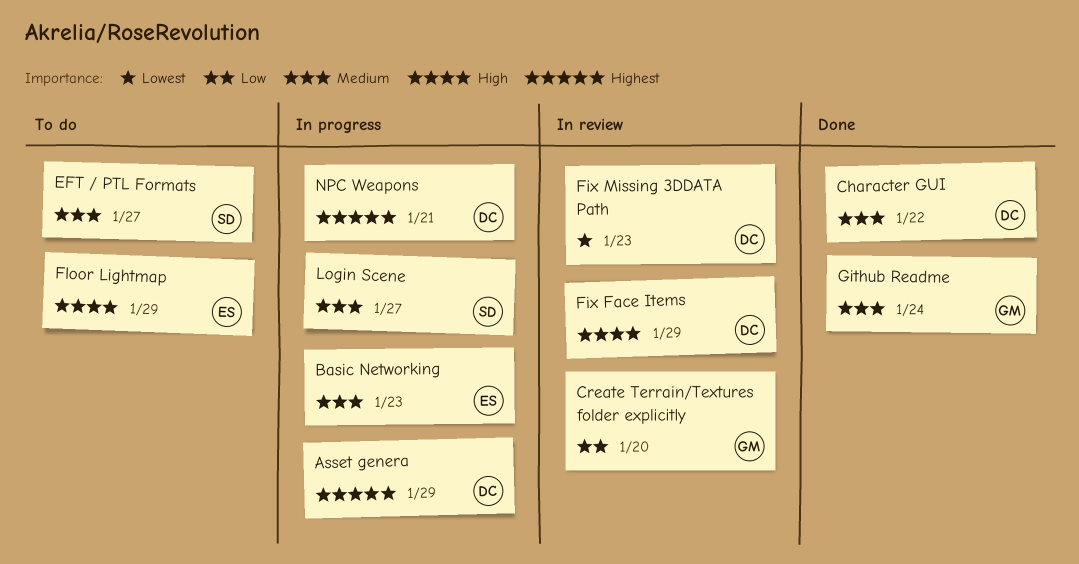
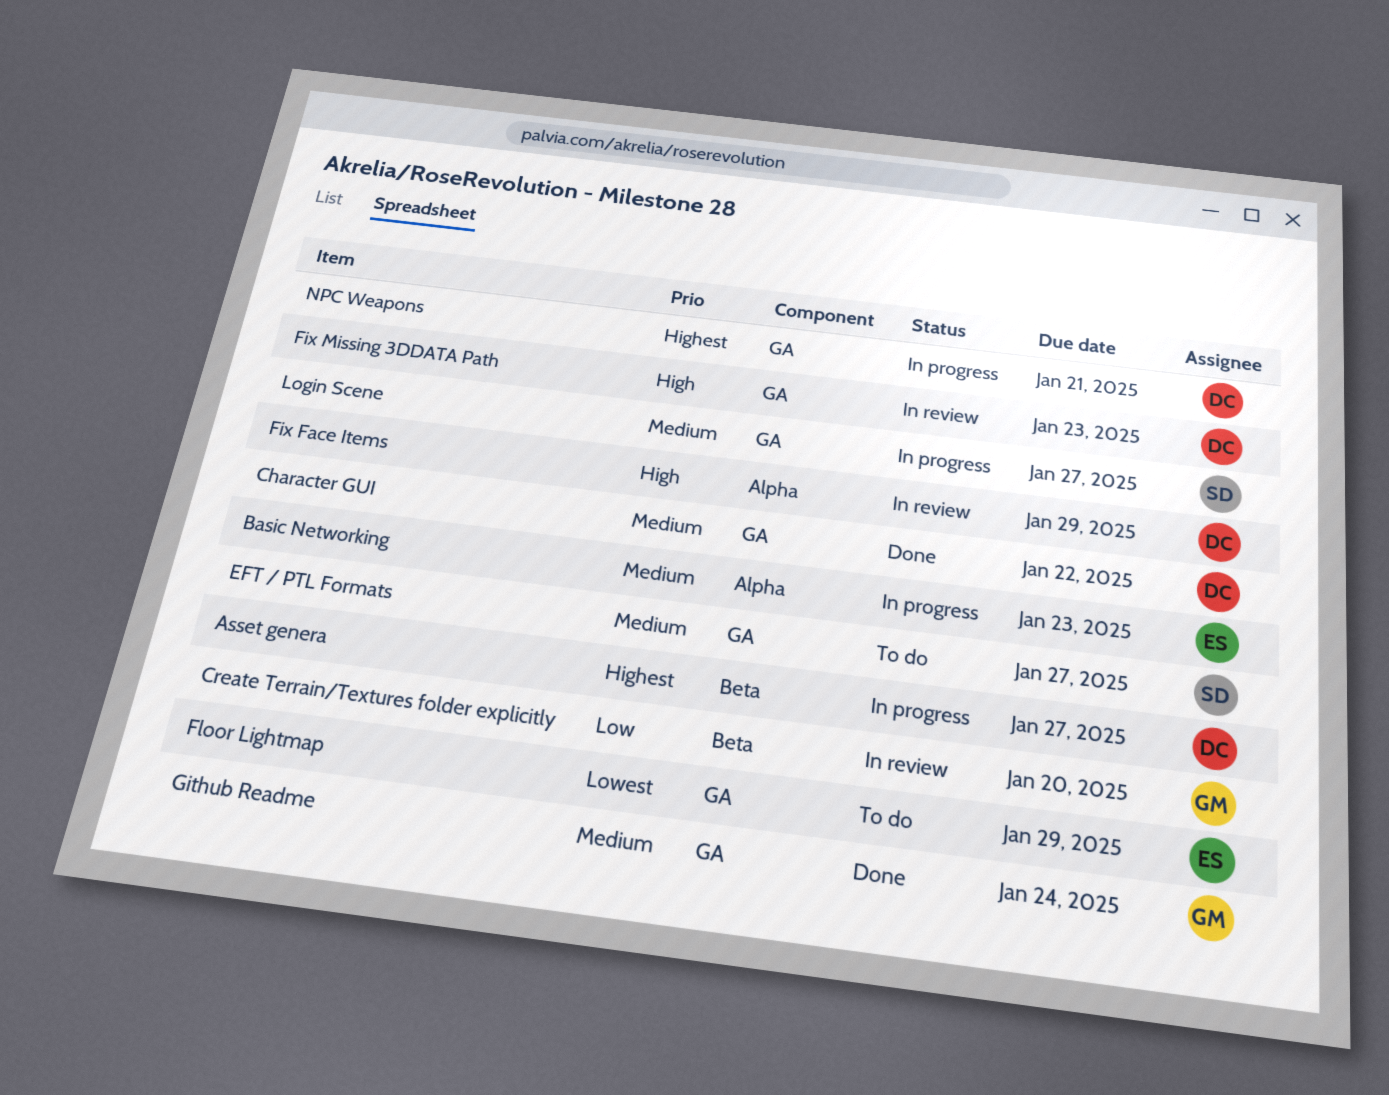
Asset genera, due: Jan 29 -> Jan 27
Fix Missing 3DDATA Path, priority: Lowest -> High
Floor Lightmap, priority: High -> Lowest

